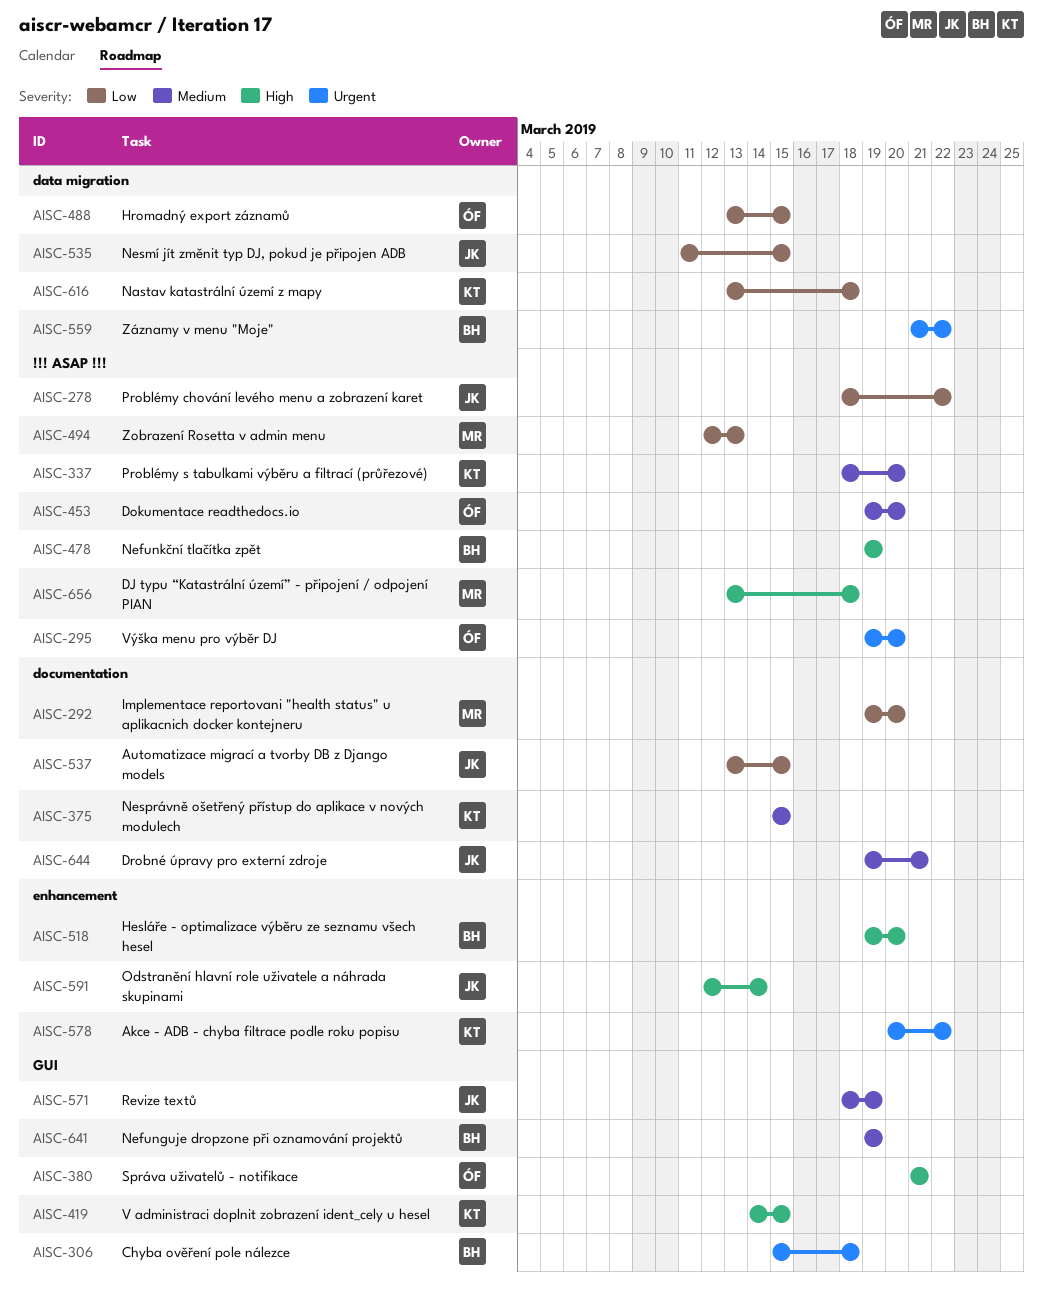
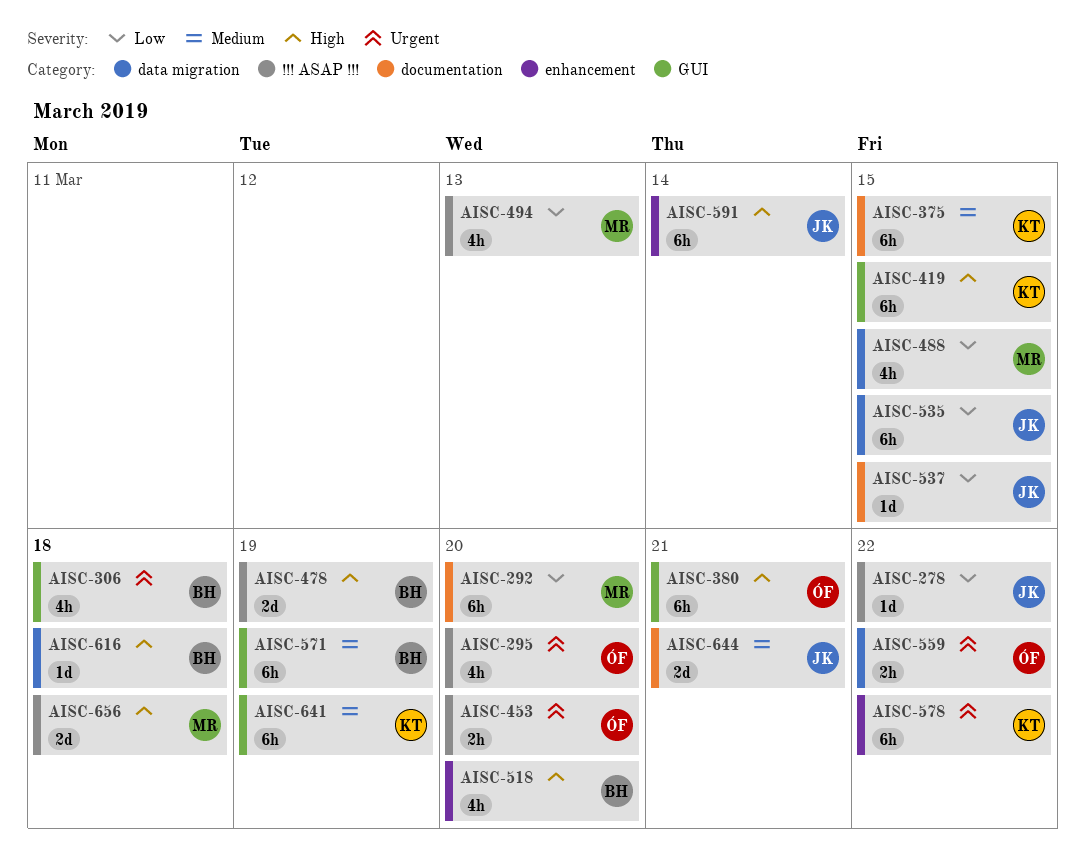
AISC-337: present -> none
AISC-453, priority: Medium -> Urgent
AISC-488, owner: ÓF -> MR
AISC-559, owner: BH -> ÓF
AISC-571, owner: JK -> BH
AISC-616, owner: KT -> BH
AISC-616, priority: Low -> High
AISC-641, owner: BH -> KT

